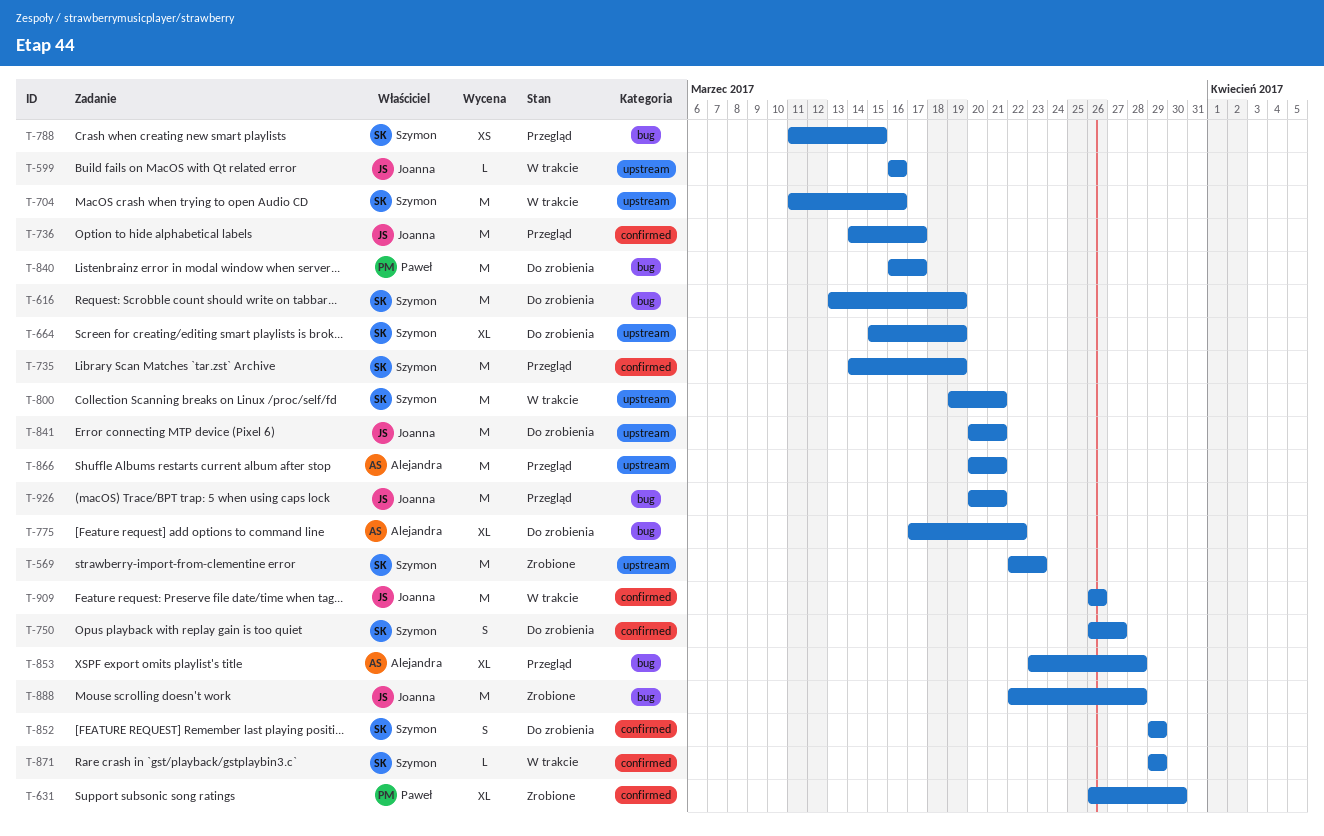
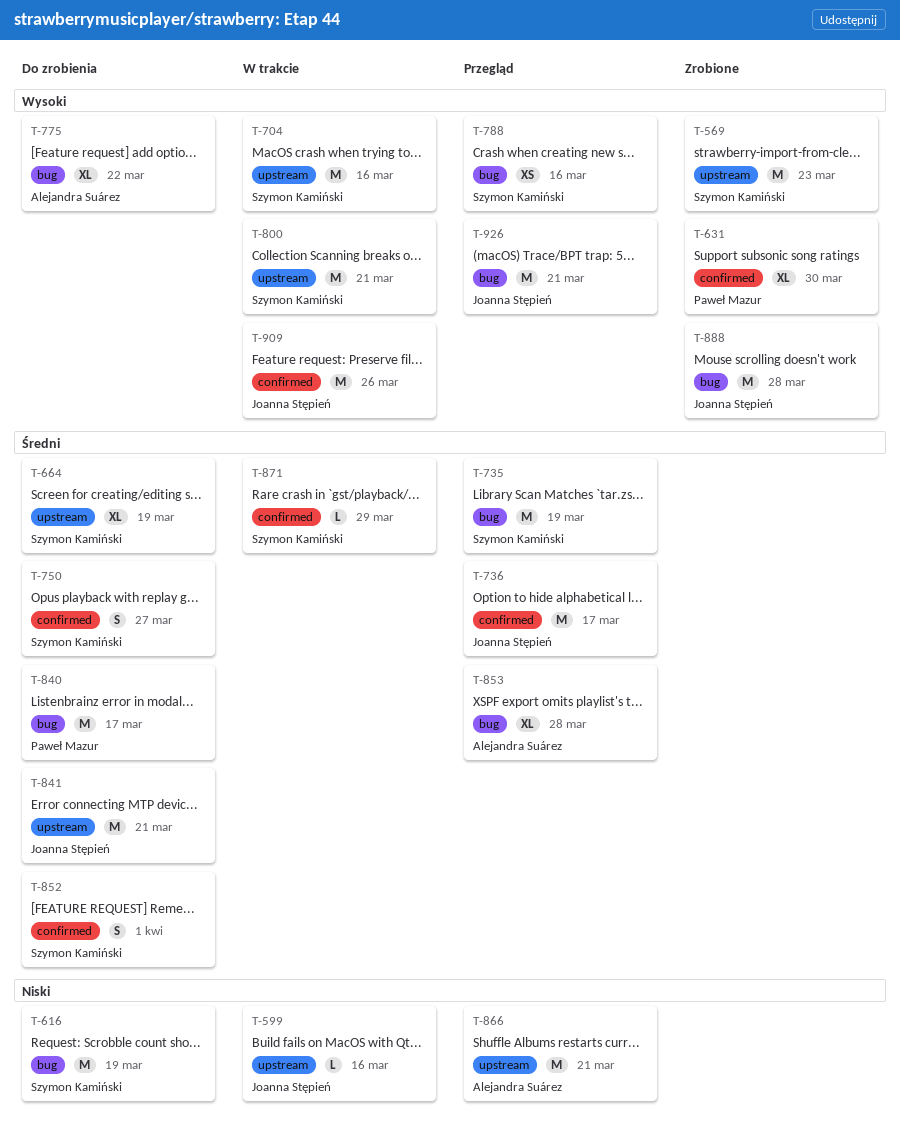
T-735, label: confirmed -> bug
T-788, due: Mar 15 -> Mar 16
T-852, due: Mar 29 -> Apr 1

